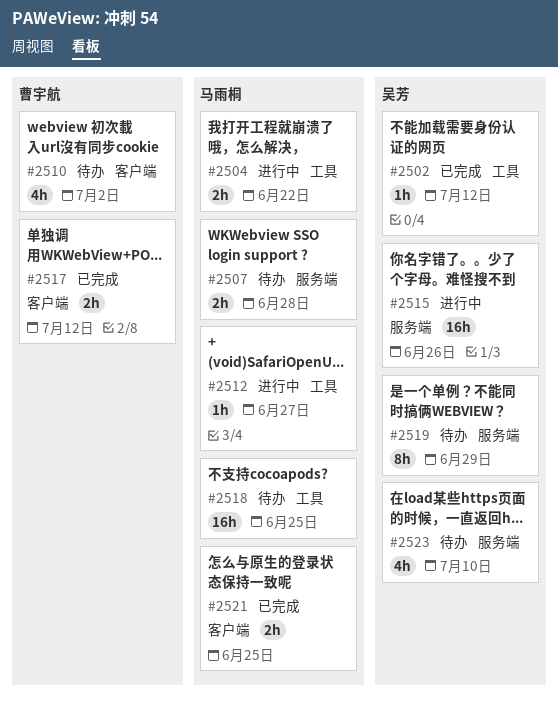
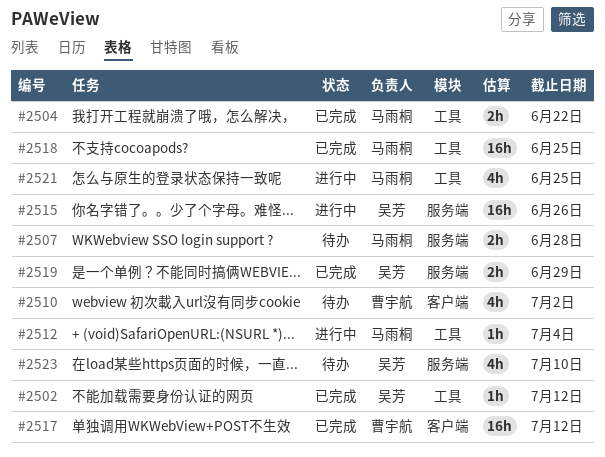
#2504, status: 进行中 -> 已完成
#2512, due: Jun 27 -> Jul 4
#2517, estimate: 2h -> 16h
#2518, status: 待办 -> 已完成
#2519, status: 待办 -> 已完成
#2519, estimate: 8h -> 2h
#2521, status: 已完成 -> 进行中
#2521, label: 客户端 -> 工具
#2521, estimate: 2h -> 4h

